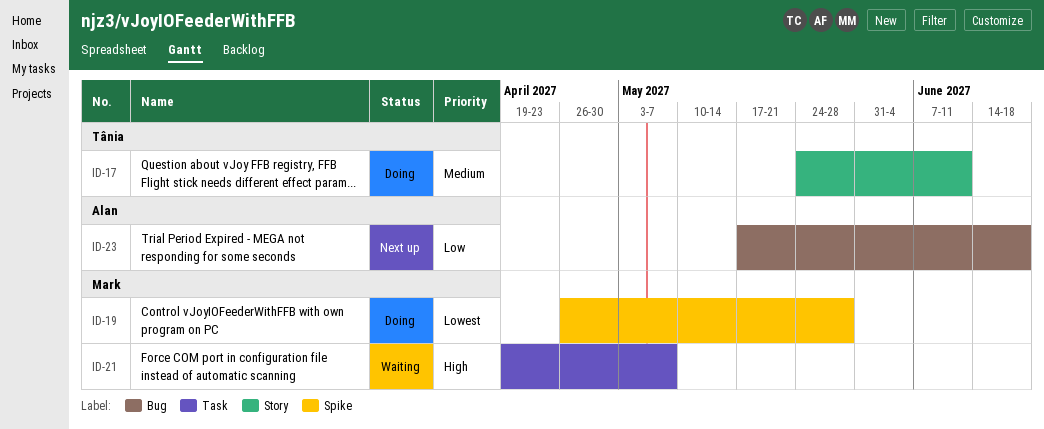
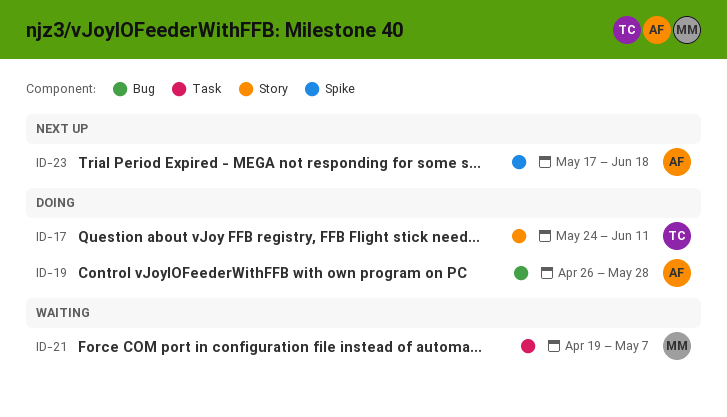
ID-19, owner: Mark -> Alan
ID-19, label: Spike -> Bug
ID-23, label: Bug -> Spike

